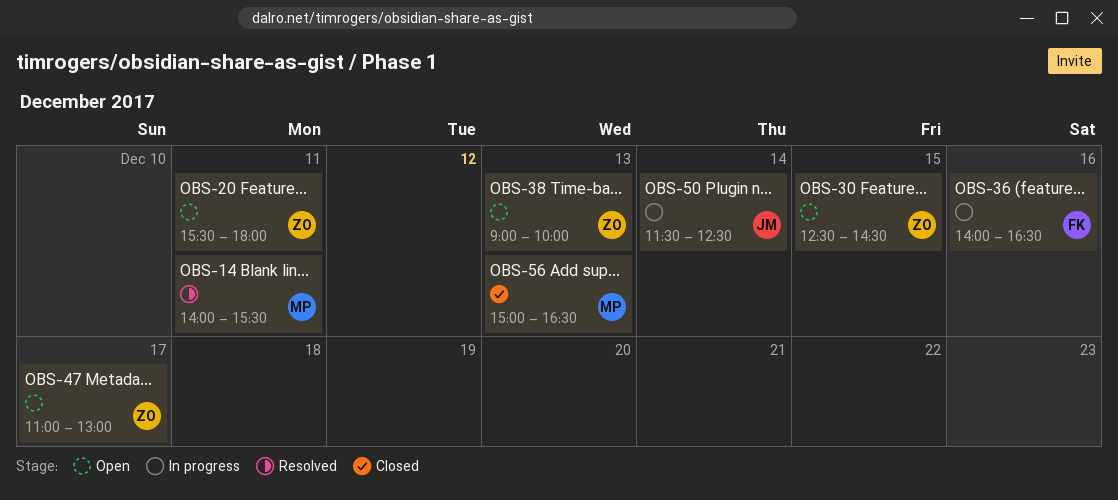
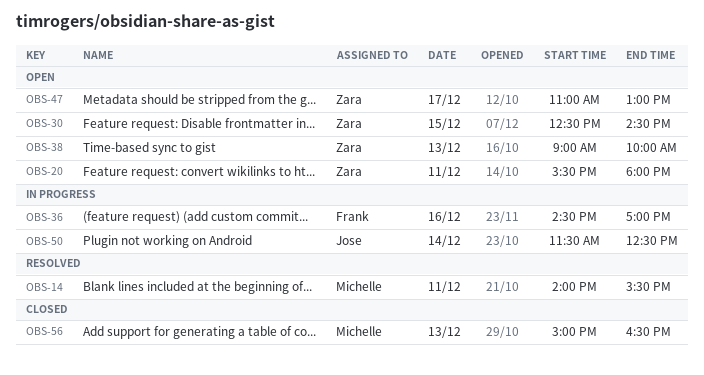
OBS-36, begins: 14:00 -> 14:30
OBS-36, ends: 16:30 -> 17:00

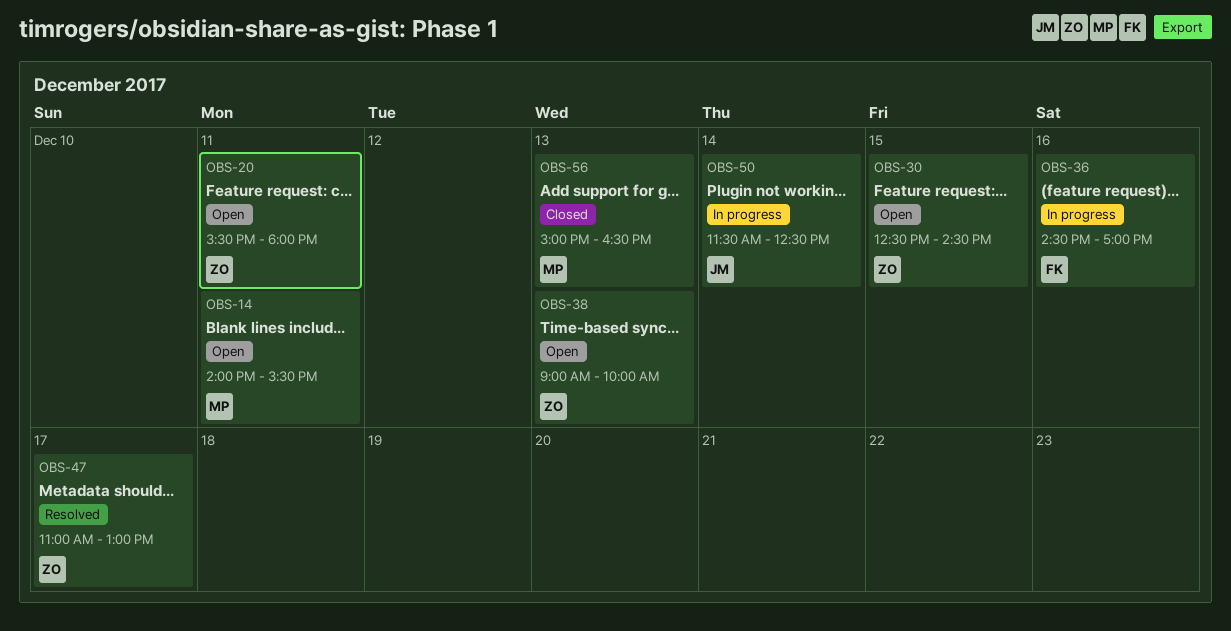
OBS-14, status: Resolved -> Open
OBS-47, status: Open -> Resolved

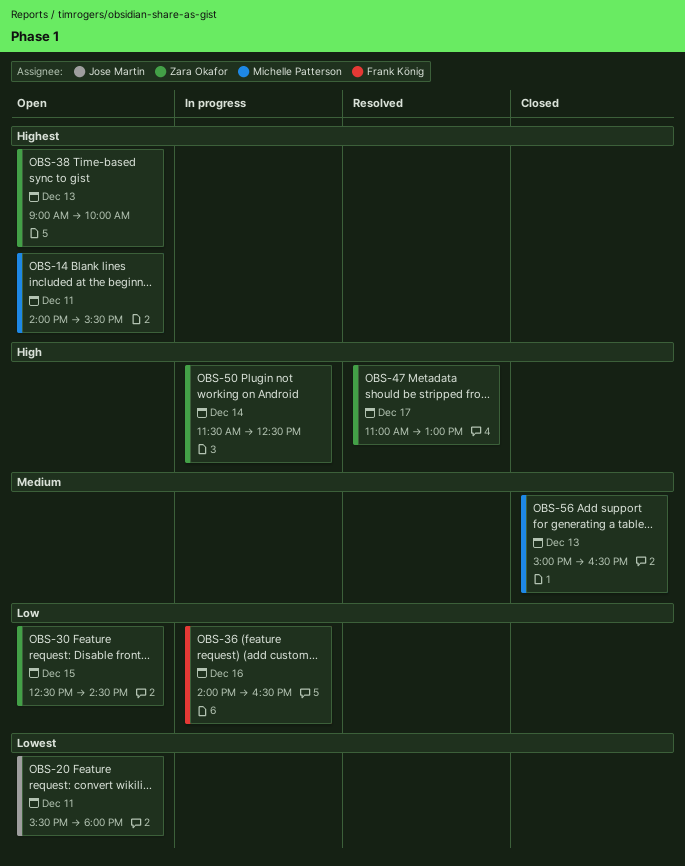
OBS-20, owner: Zara Okafor -> Jose Martin
OBS-36, begins: 14:30 -> 14:00
OBS-36, ends: 17:00 -> 16:30
OBS-50, owner: Jose Martin -> Zara Okafor

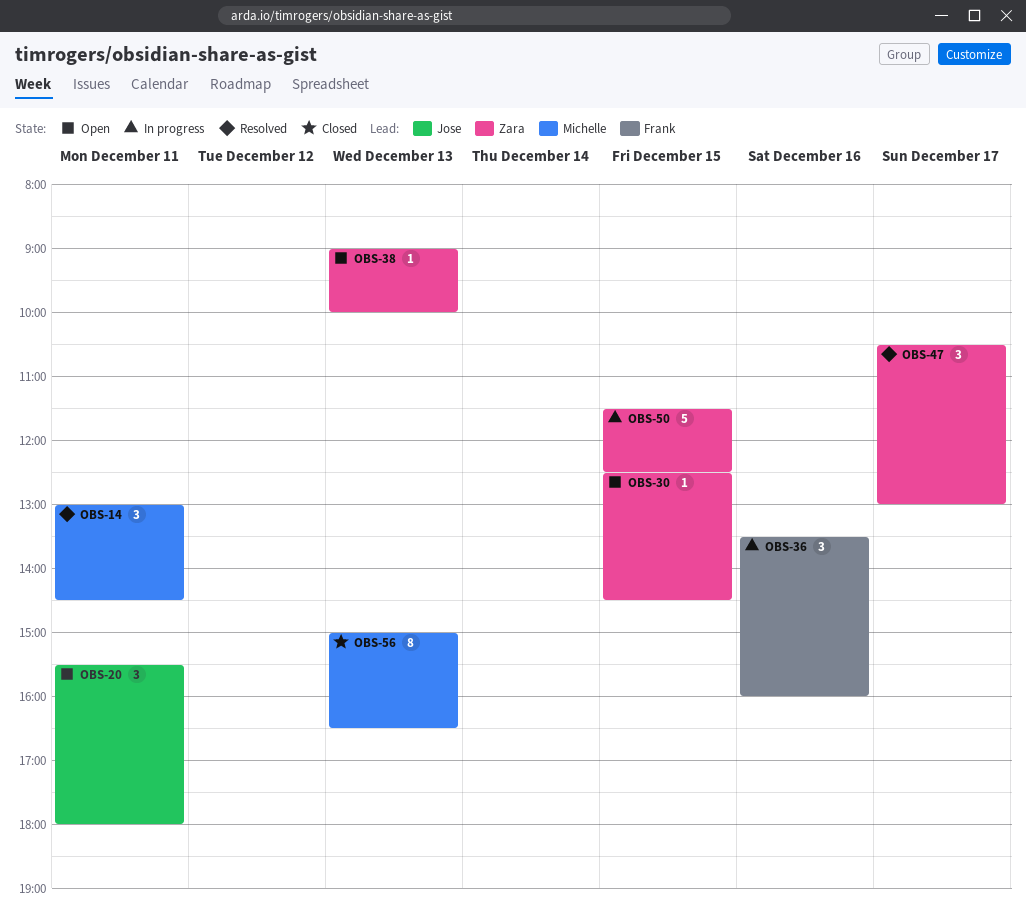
OBS-14, status: Open -> Resolved
OBS-14, begins: 14:00 -> 13:00
OBS-14, ends: 15:30 -> 14:30
OBS-36, begins: 14:00 -> 13:30
OBS-36, ends: 16:30 -> 16:00
OBS-47, begins: 11:00 -> 10:30
OBS-50, day: Dec 14 -> Dec 15

